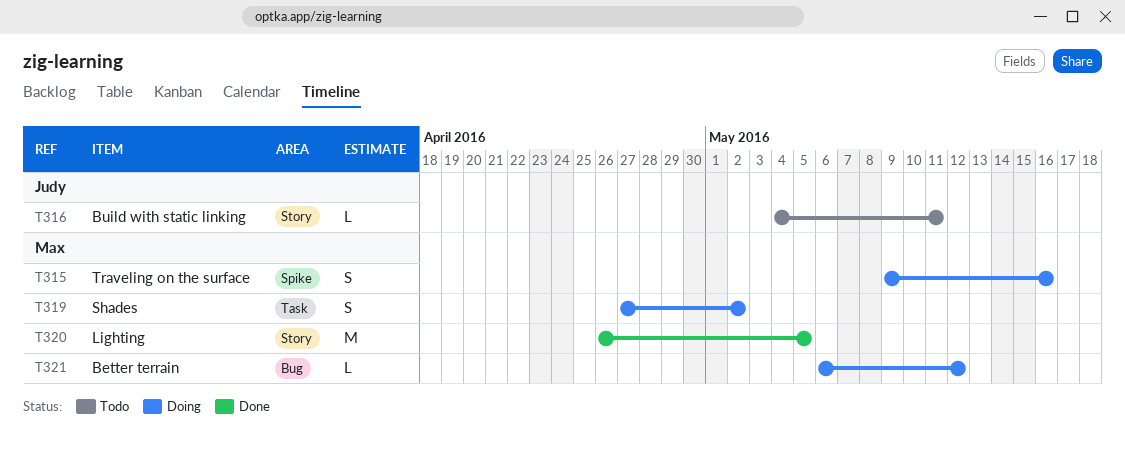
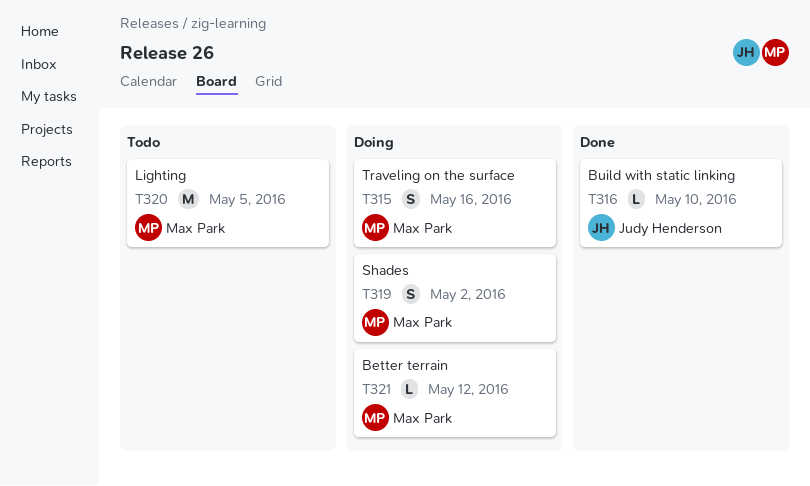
T316, status: Todo -> Done
T316, due: May 11 -> May 10
T320, status: Done -> Todo

